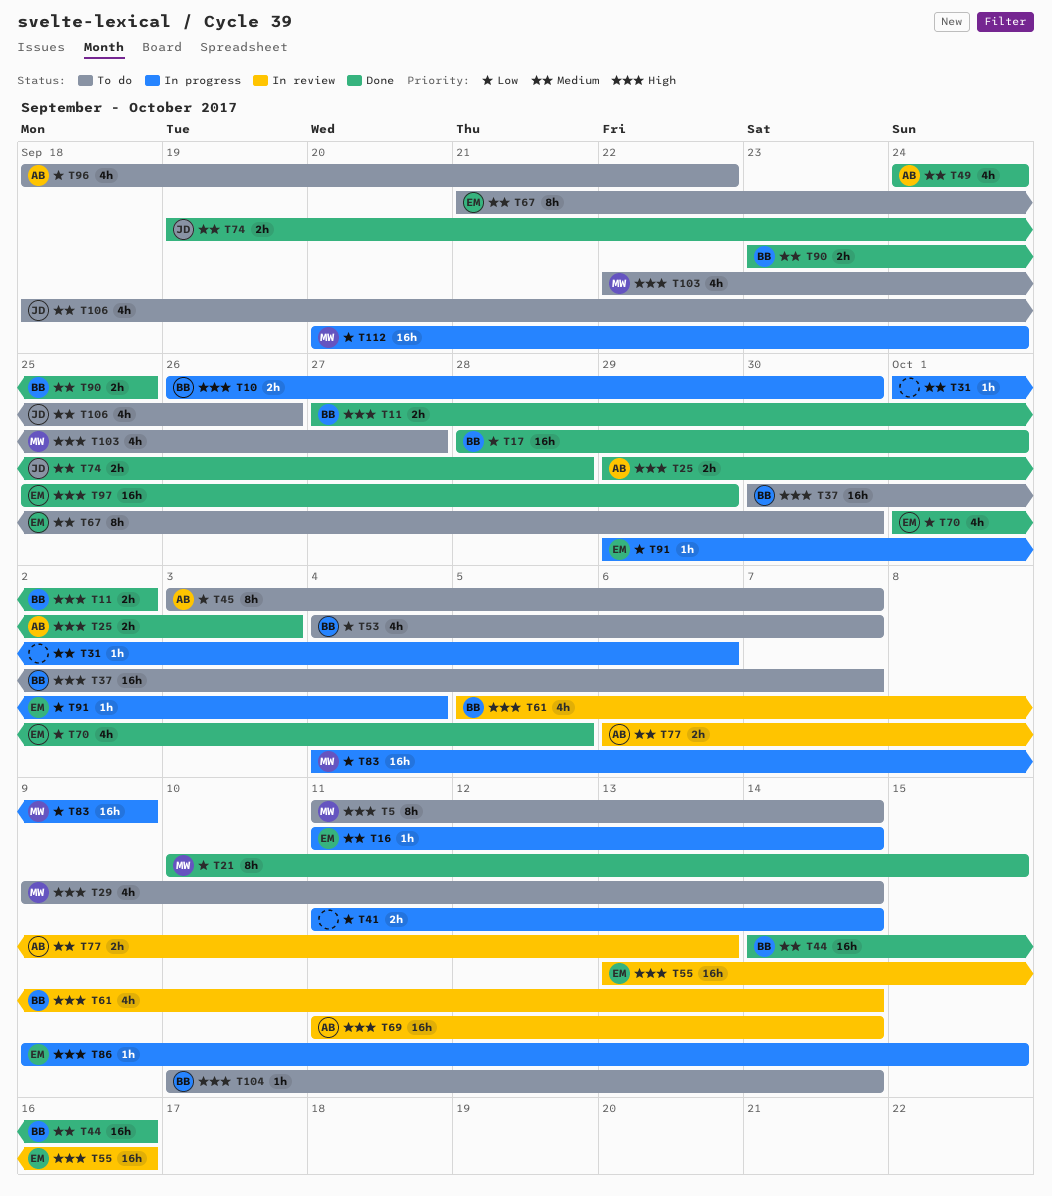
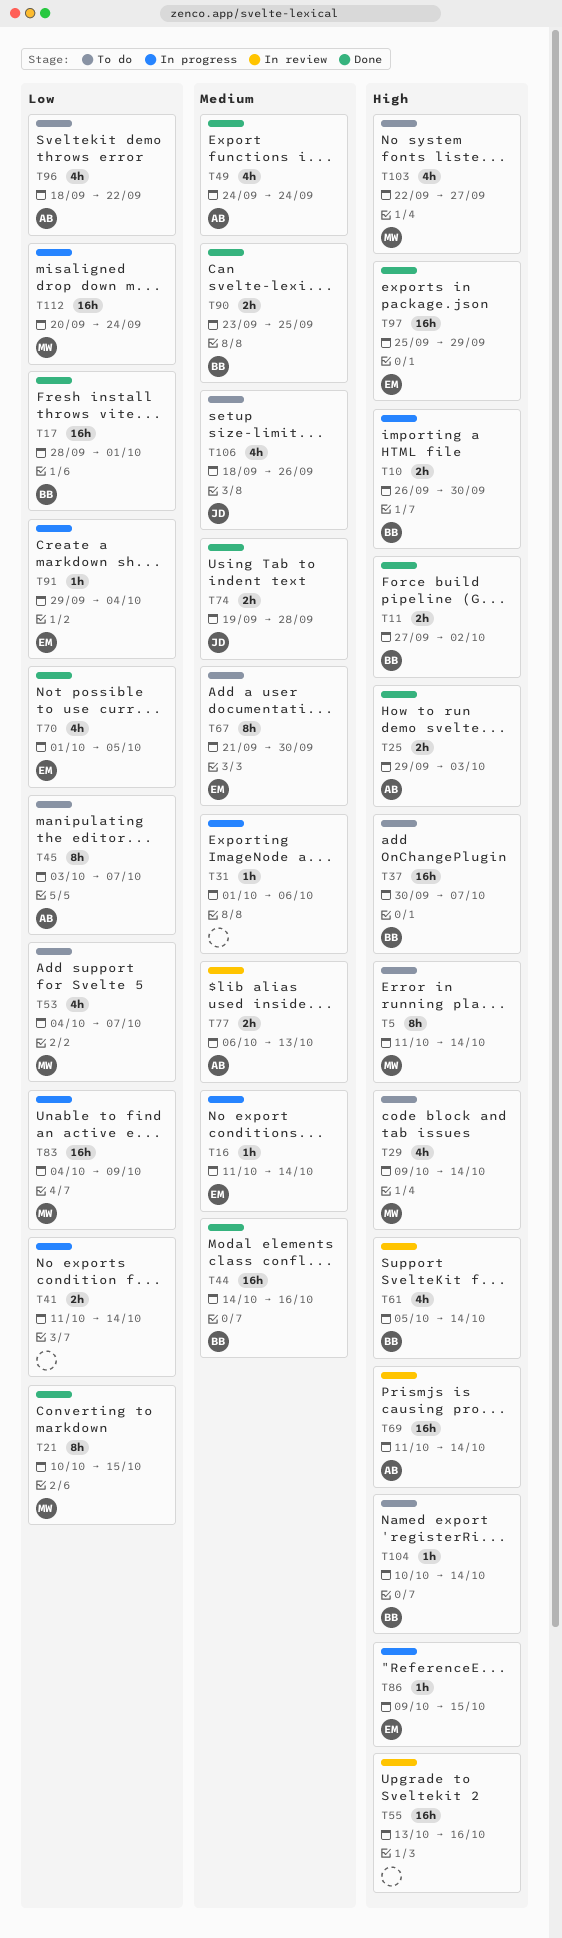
T53, owner: BB -> MW
T55, owner: EM -> none

